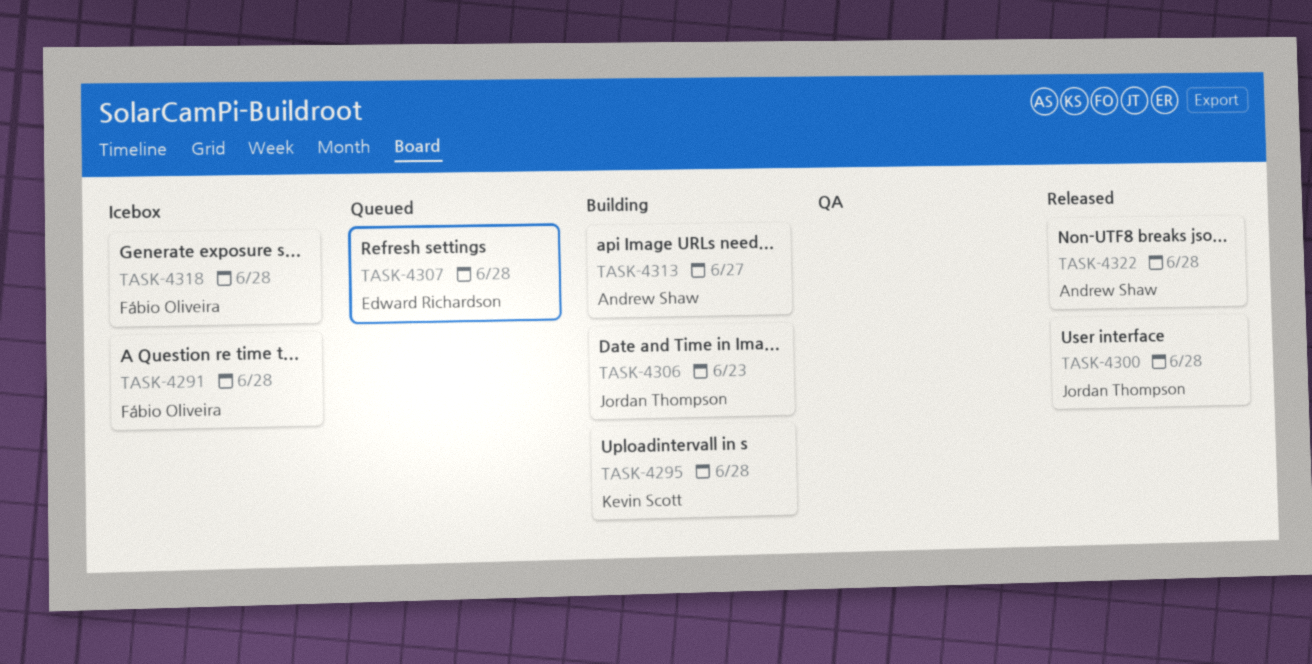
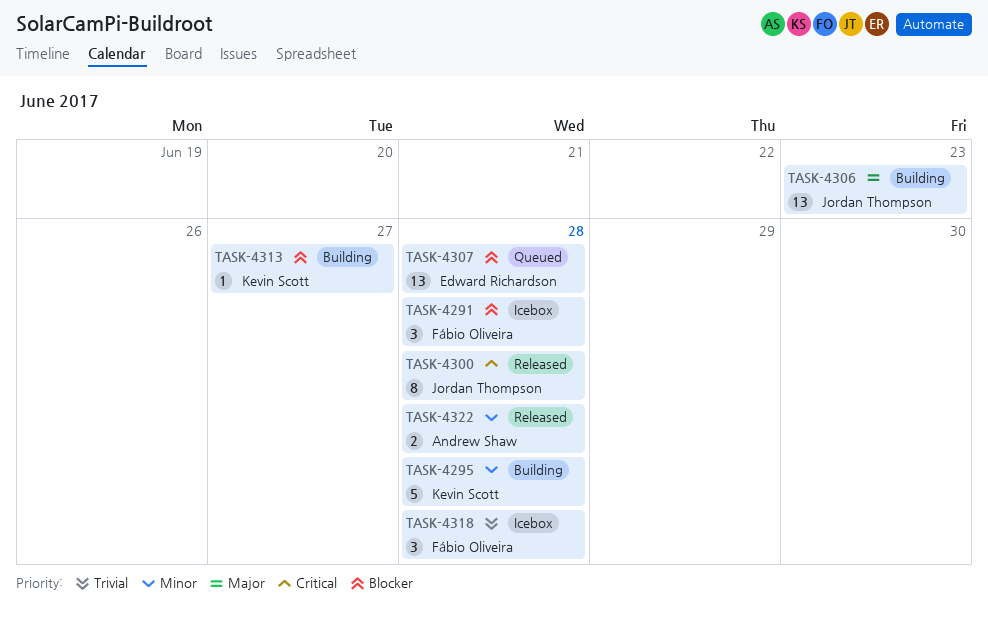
TASK-4313, owner: Andrew Shaw -> Kevin Scott

